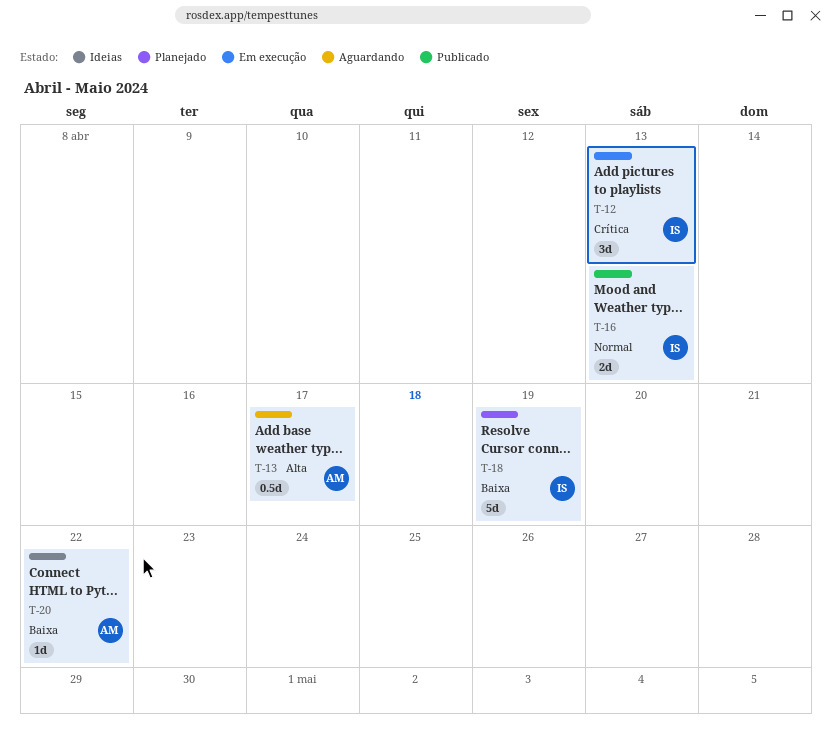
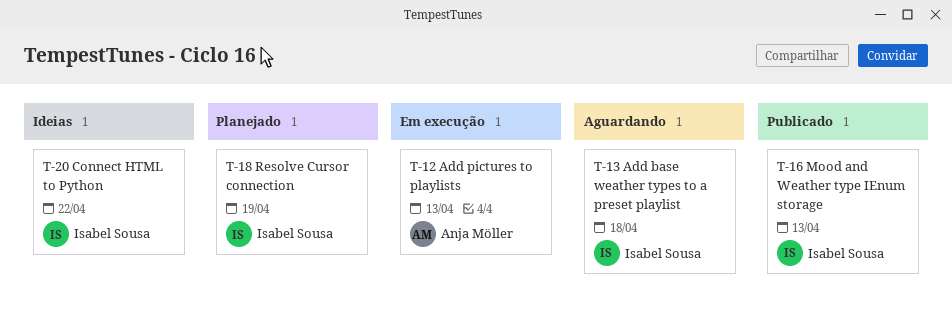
T-12, owner: Isabel Sousa -> Anja Möller
T-13, owner: Anja Möller -> Isabel Sousa
T-13, due: Apr 17 -> Apr 18
T-20, owner: Anja Möller -> Isabel Sousa

